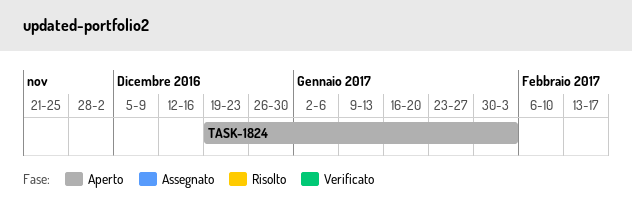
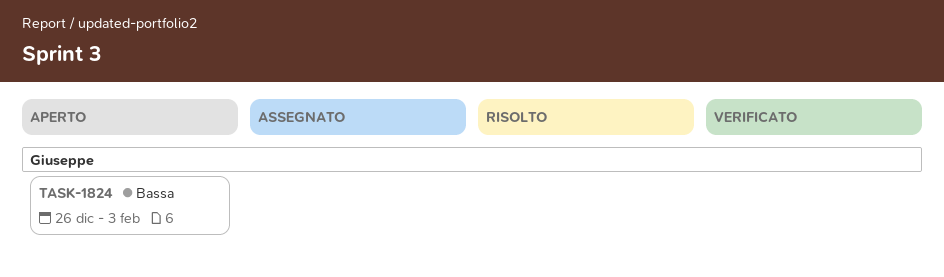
TASK-1824, start: Dec 19 -> Dec 26

